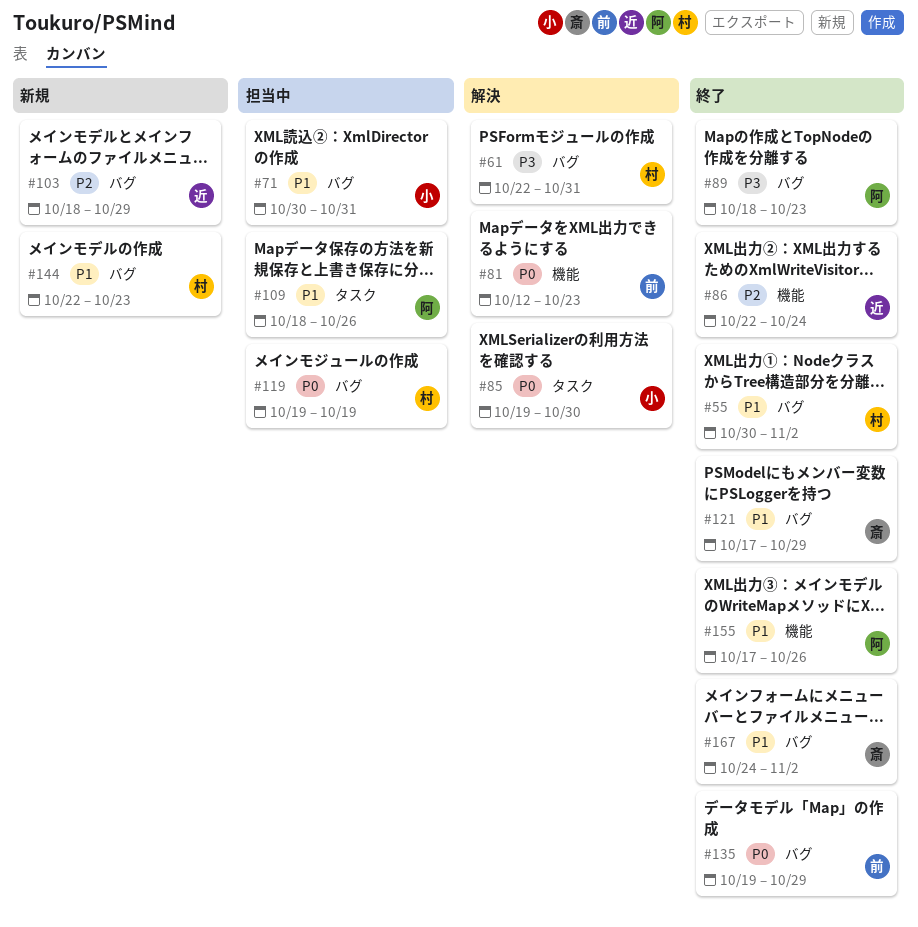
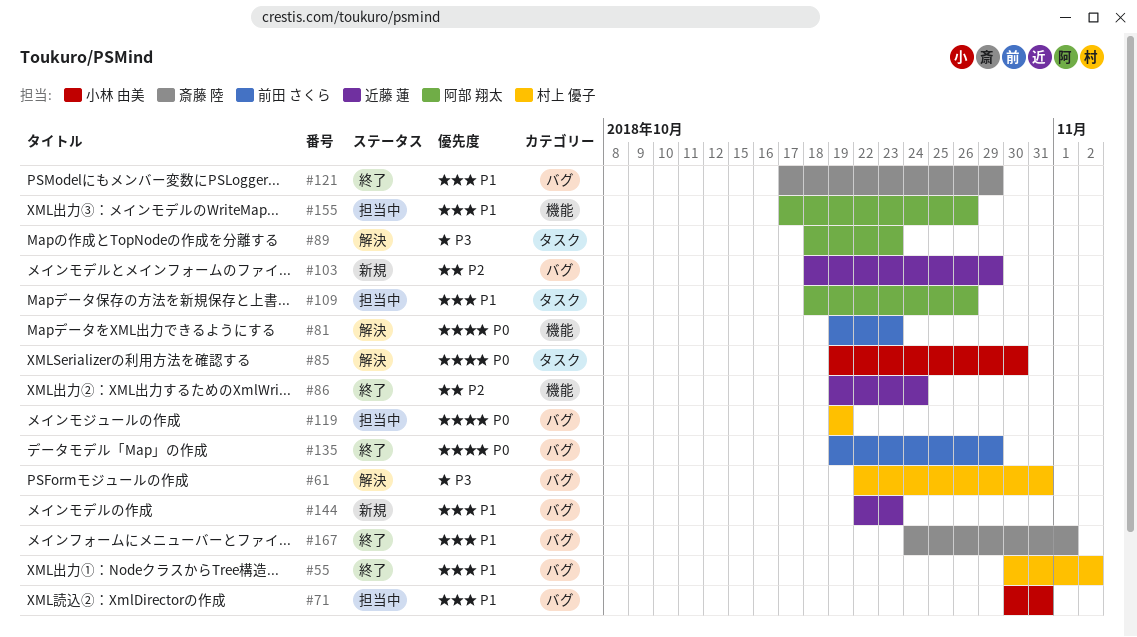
#81, start: Oct 12 -> Oct 19
#86, start: Oct 22 -> Oct 19
#89, status: 終了 -> 解決
#89, label: バグ -> タスク
#144, owner: 村上 優子 -> 近藤 蓮
#155, status: 終了 -> 担当中
#167, due: Nov 2 -> Nov 1

